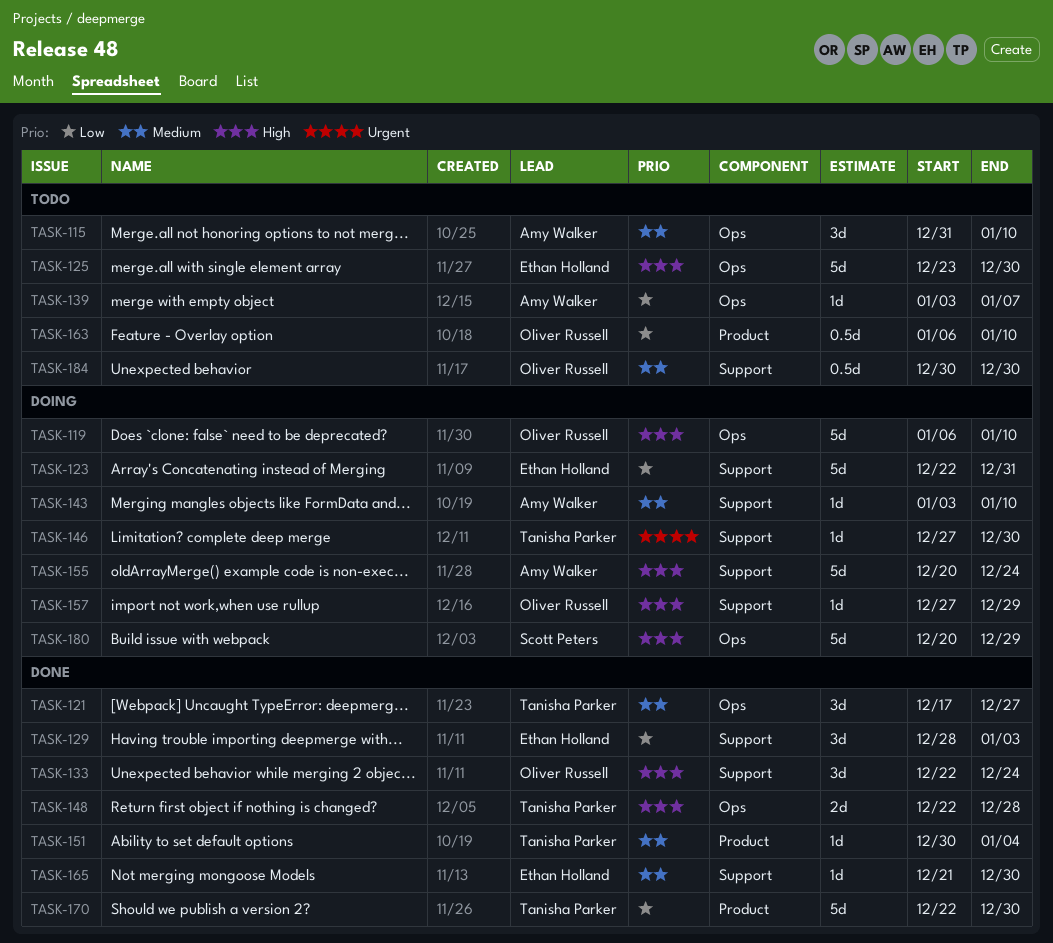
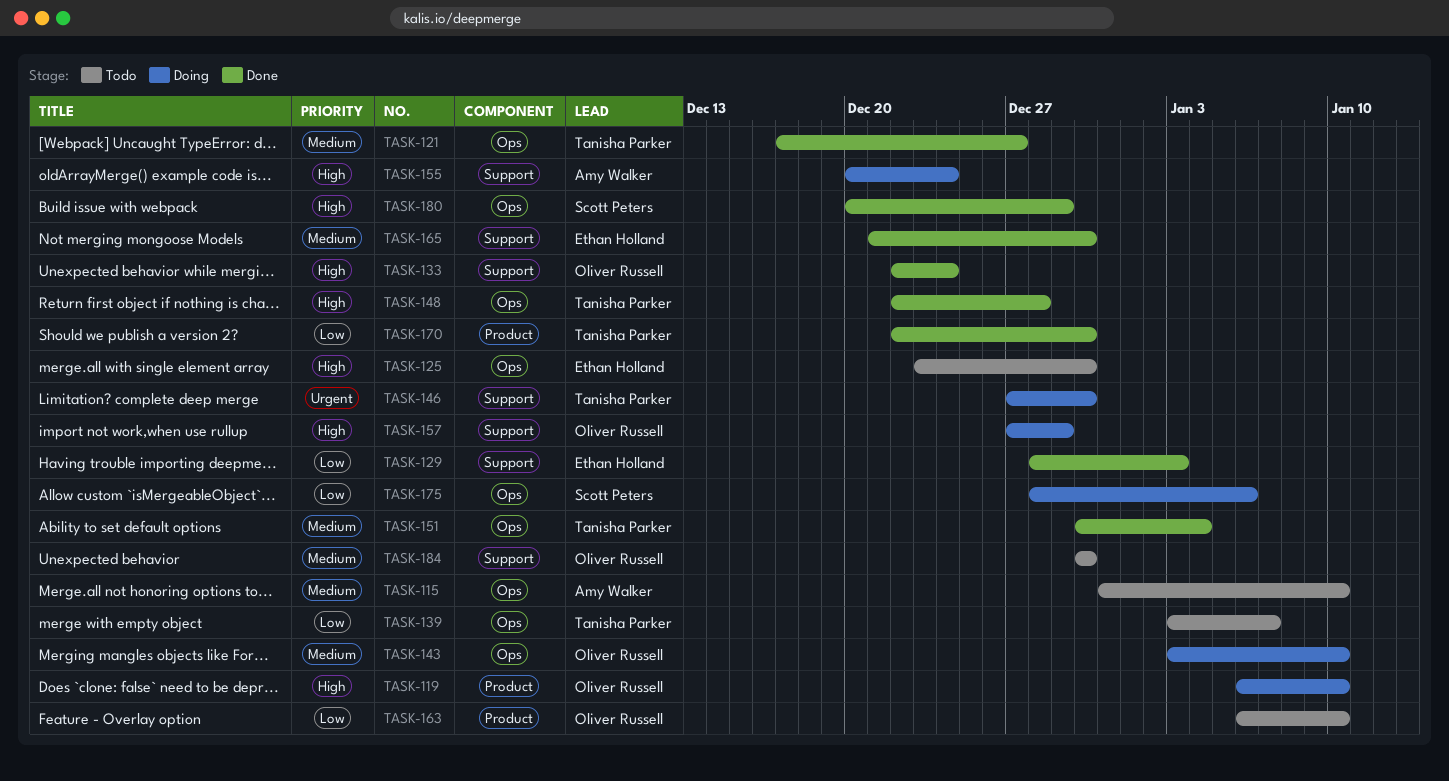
TASK-119, label: Ops -> Product
TASK-123: present -> none
TASK-139, owner: Amy Walker -> Tanisha Parker
TASK-143, owner: Amy Walker -> Oliver Russell
TASK-143, label: Support -> Ops
TASK-151, label: Product -> Ops
TASK-175: none -> present
TASK-180, status: Doing -> Done

